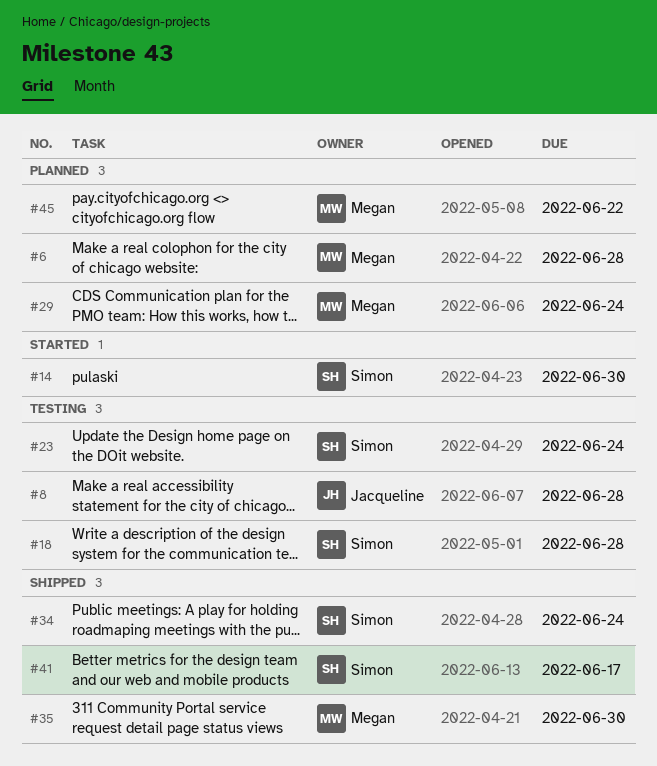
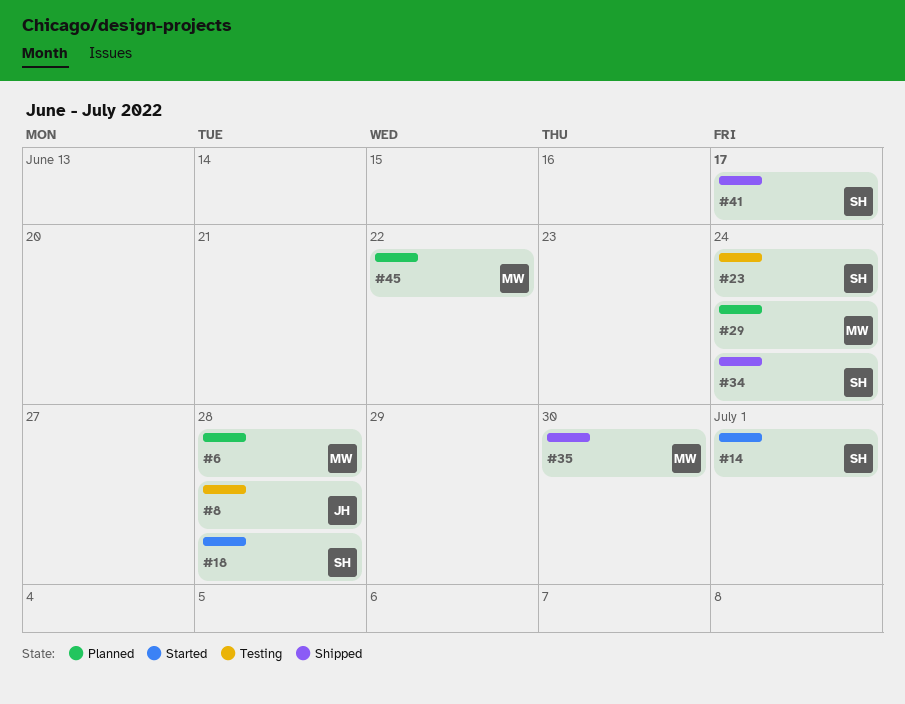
#14, due: Jun 30 -> Jul 1
#18, status: Testing -> Started

